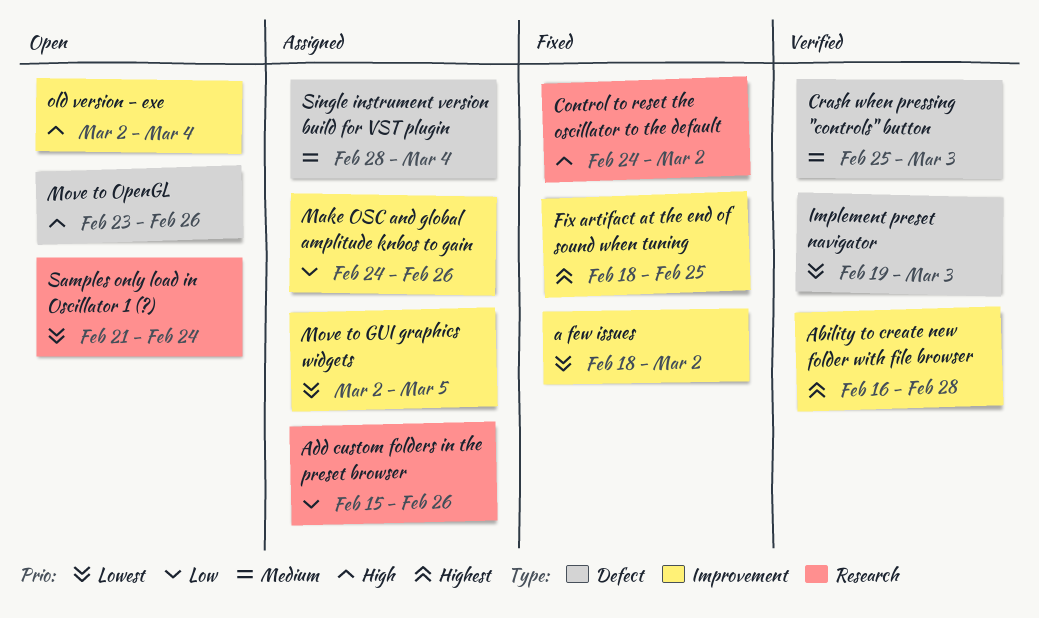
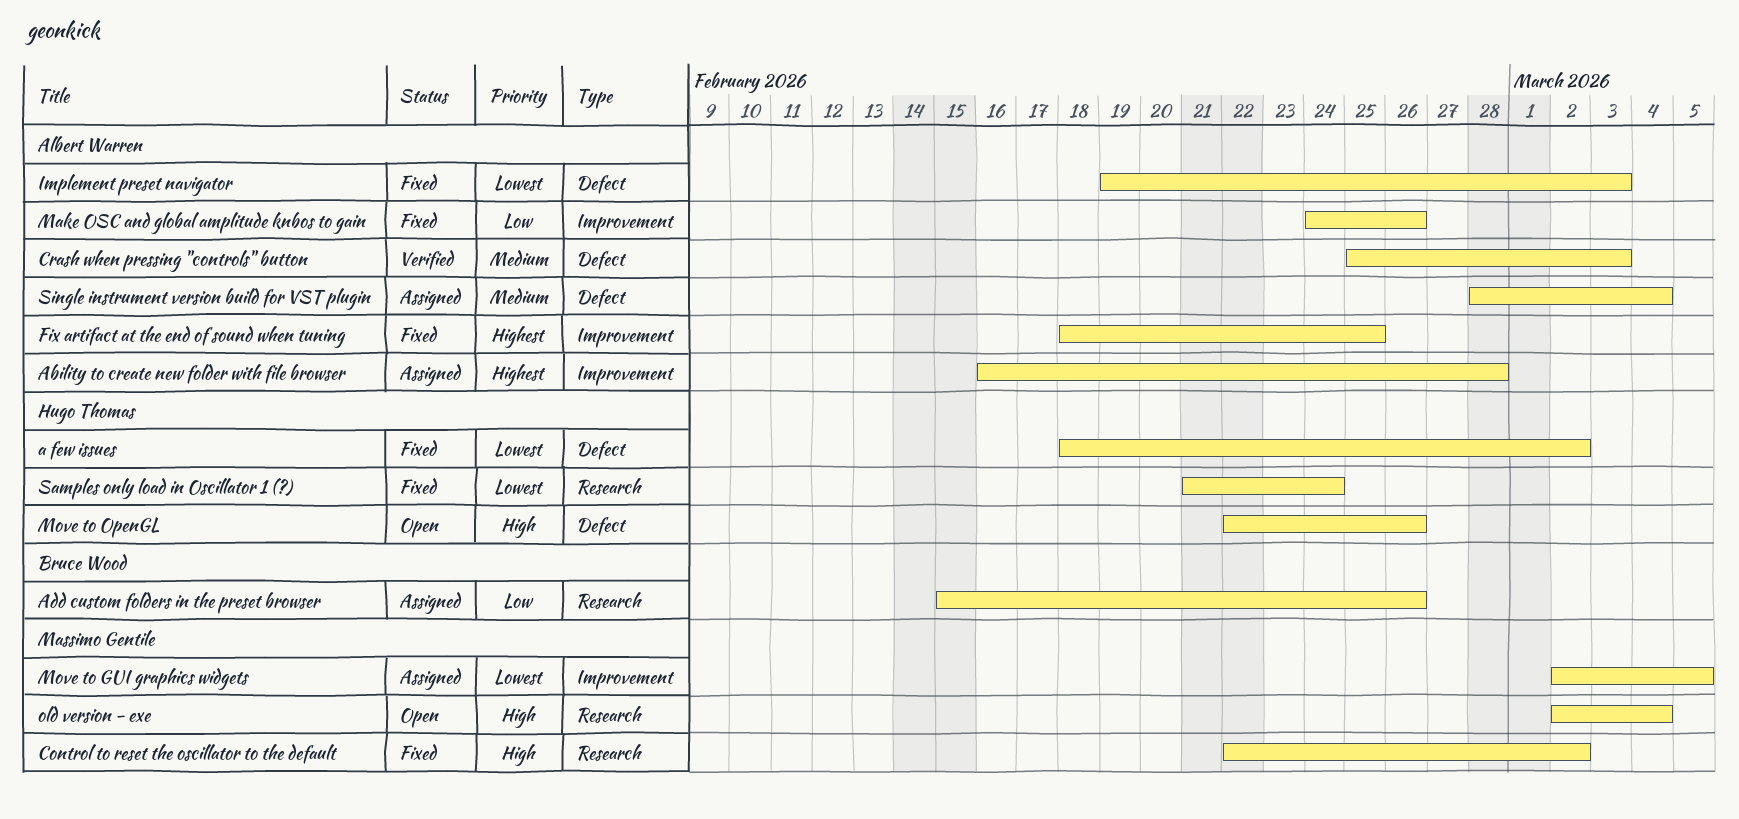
a few issues, label: Improvement -> Defect
Ability to create new folder with file browser, status: Verified -> Assigned
Control to reset the oscillator to the default, start: Feb 24 -> Feb 22
Implement preset navigator, status: Verified -> Fixed
Make OSC and global amplitude knbos to gain, status: Assigned -> Fixed
Move to OpenGL, start: Feb 23 -> Feb 22
old version - exe, label: Improvement -> Research
Samples only load in Oscillator 1 (?), status: Open -> Fixed

